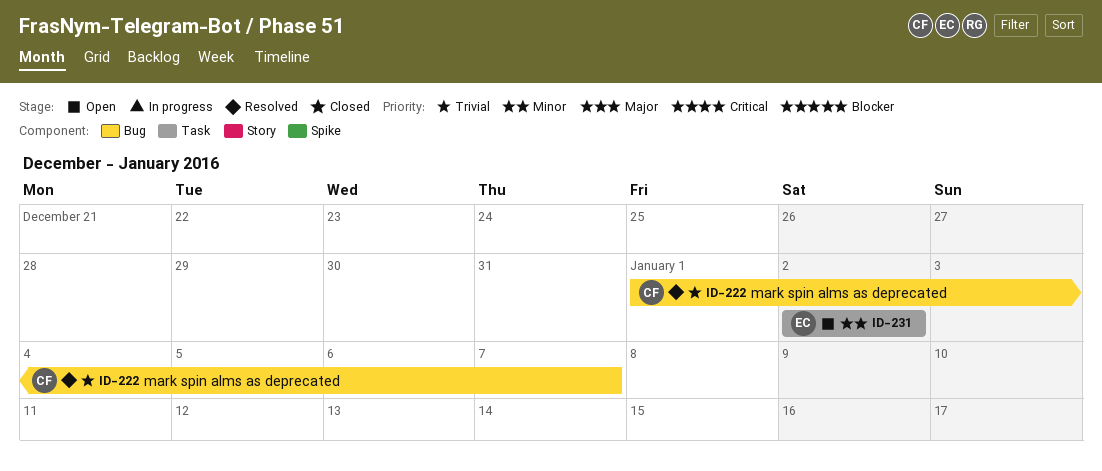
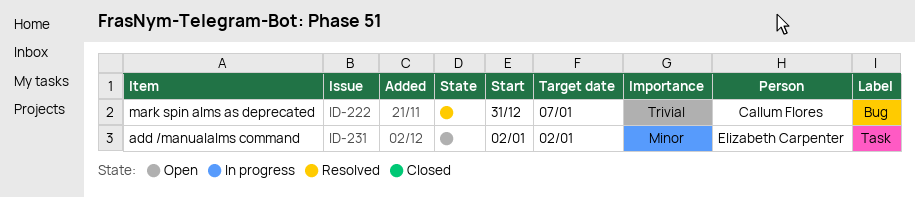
ID-222, start: Jan 1 -> Dec 31

